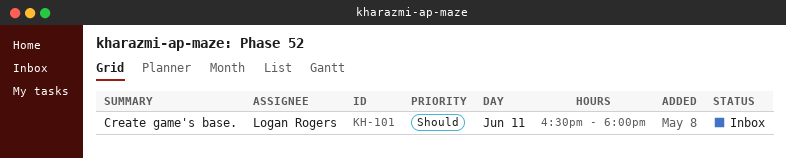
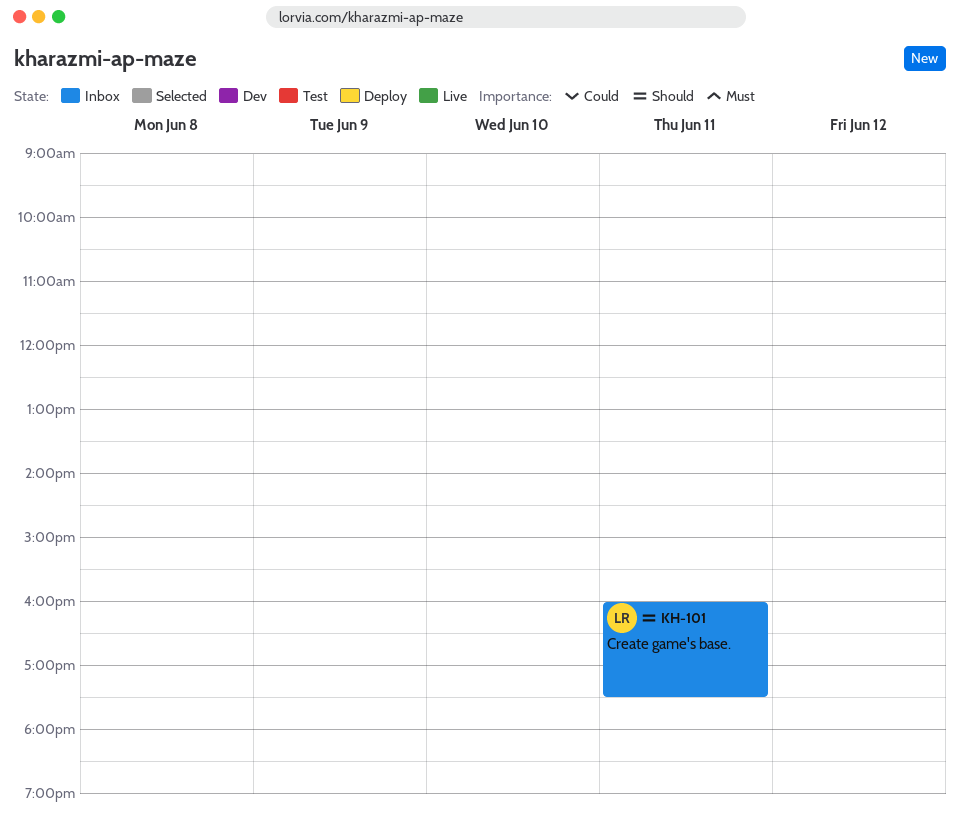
KH-101, begins: 16:30 -> 16:00
KH-101, ends: 18:00 -> 17:30

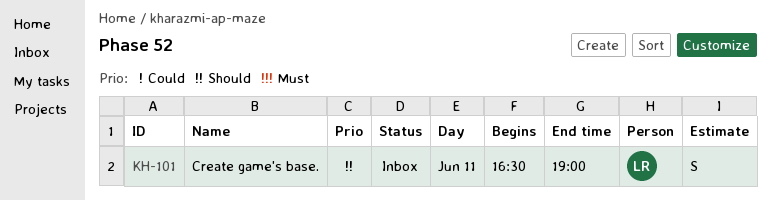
KH-101, begins: 16:00 -> 16:30
KH-101, ends: 17:30 -> 19:00

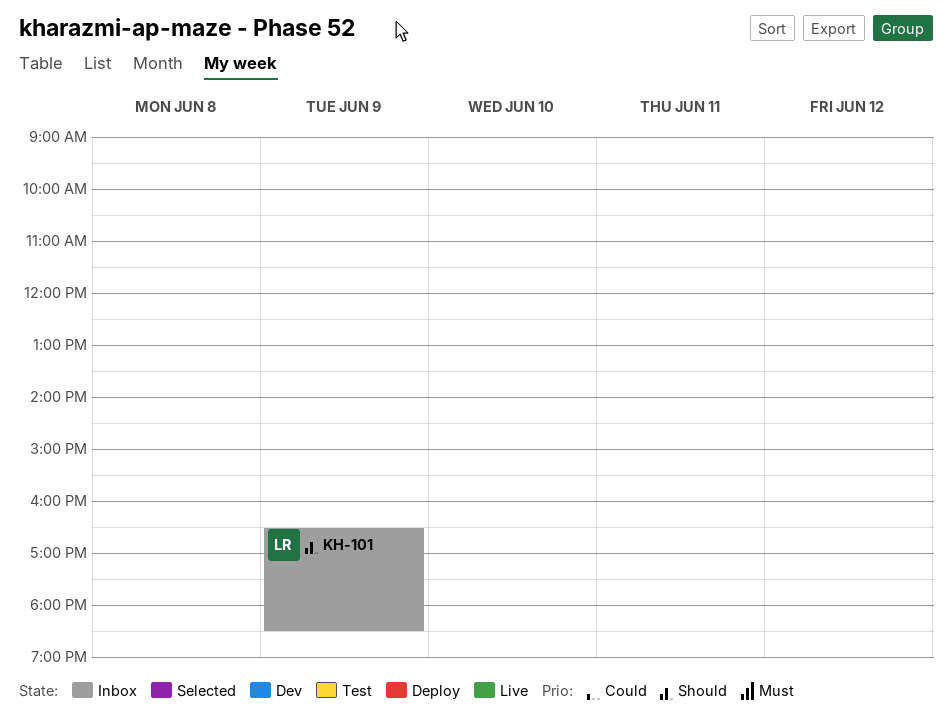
KH-101, day: Jun 11 -> Jun 9
KH-101, ends: 19:00 -> 18:30

